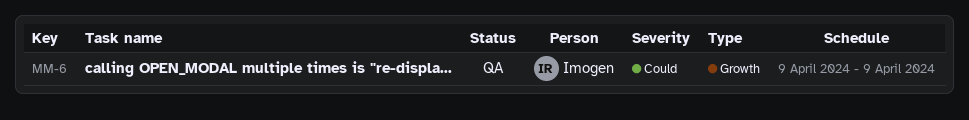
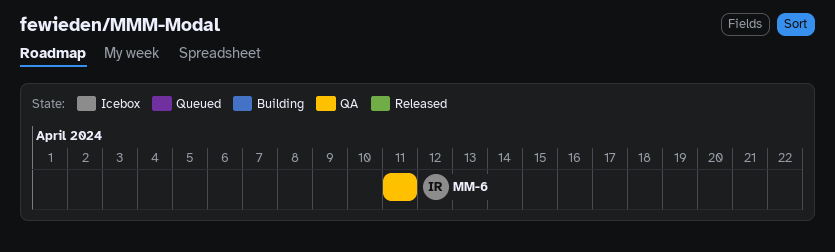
MM-6, start: Apr 9 -> Apr 11
MM-6, due: Apr 9 -> Apr 11

